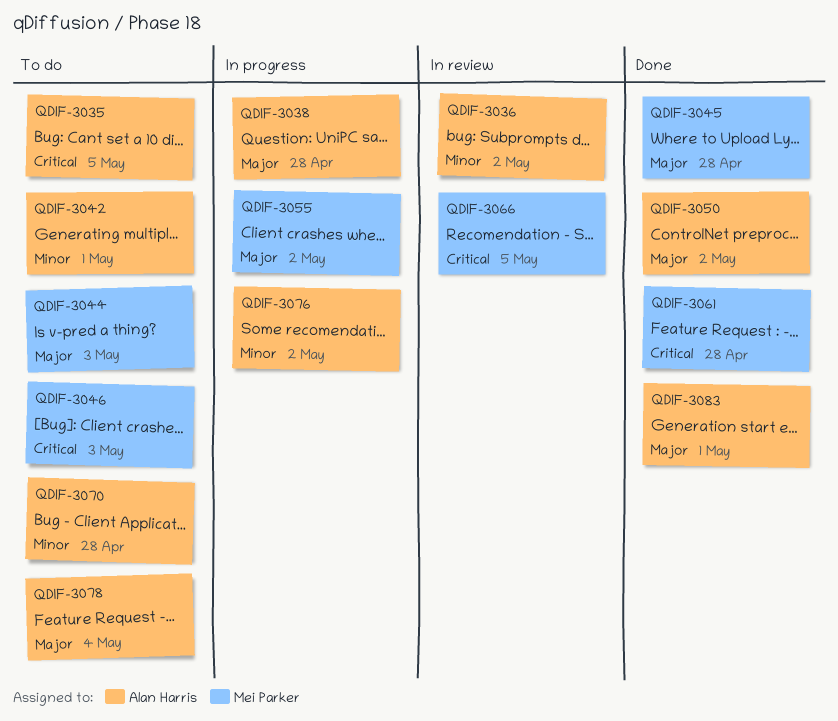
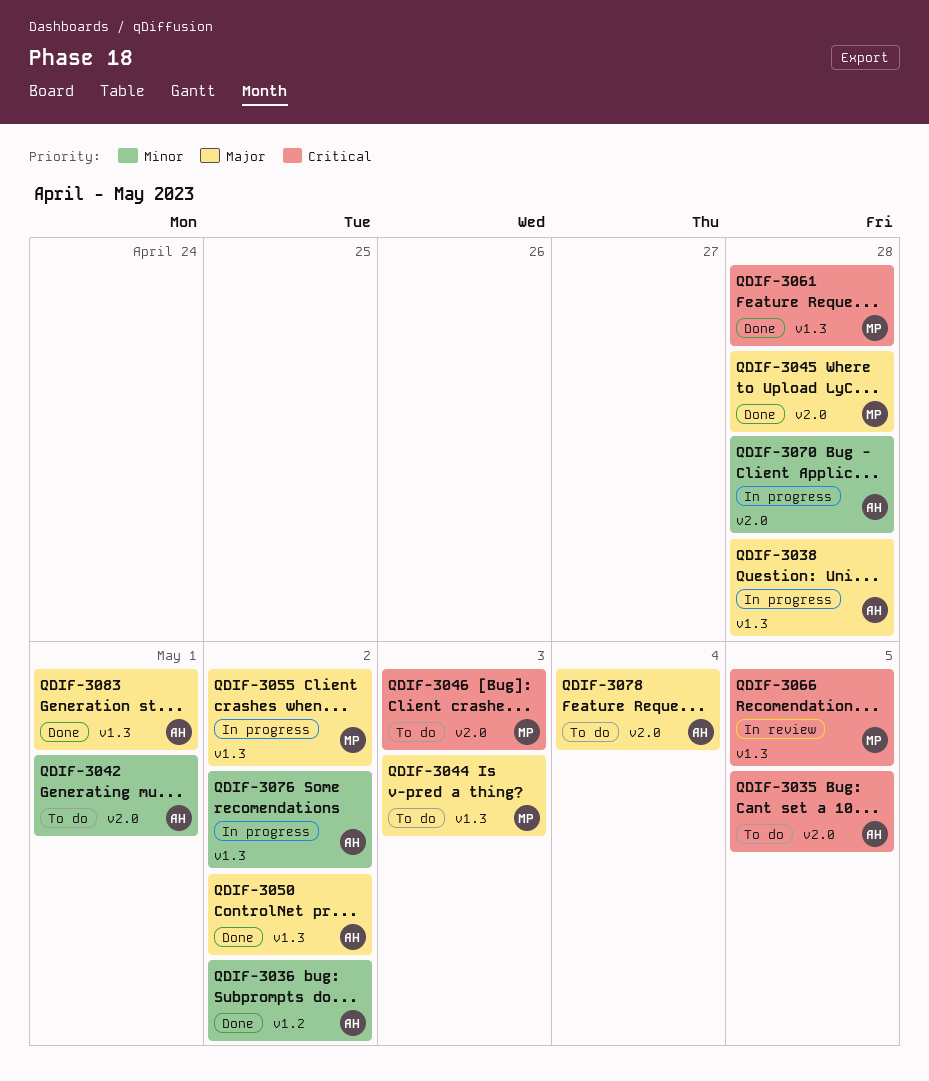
QDIF-3036, status: In review -> Done
QDIF-3070, status: To do -> In progress

